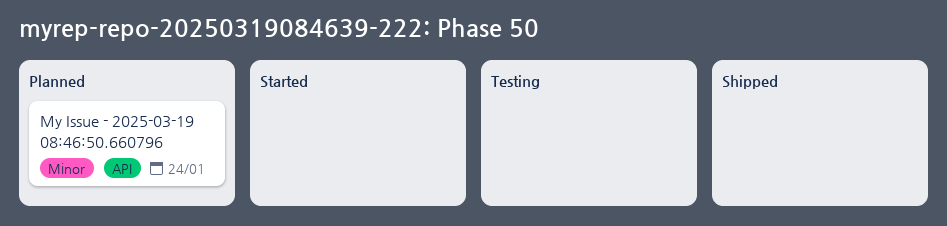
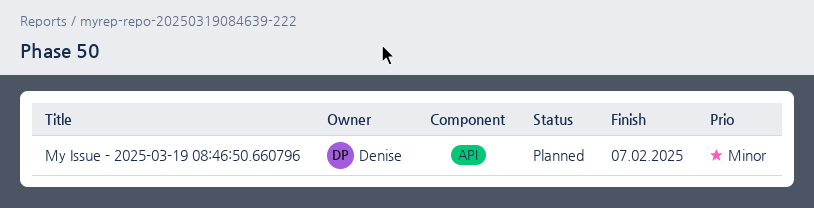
My Issue - 2025-03-19 08:46:50.660796, due: Jan 24 -> Feb 7

